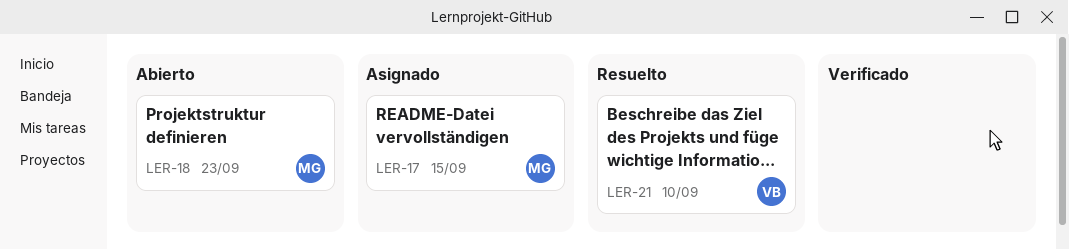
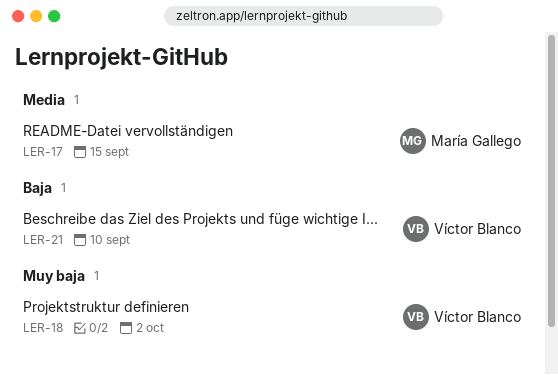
LER-18, owner: María Gallego -> Víctor Blanco
LER-18, due: Sep 23 -> Oct 2

